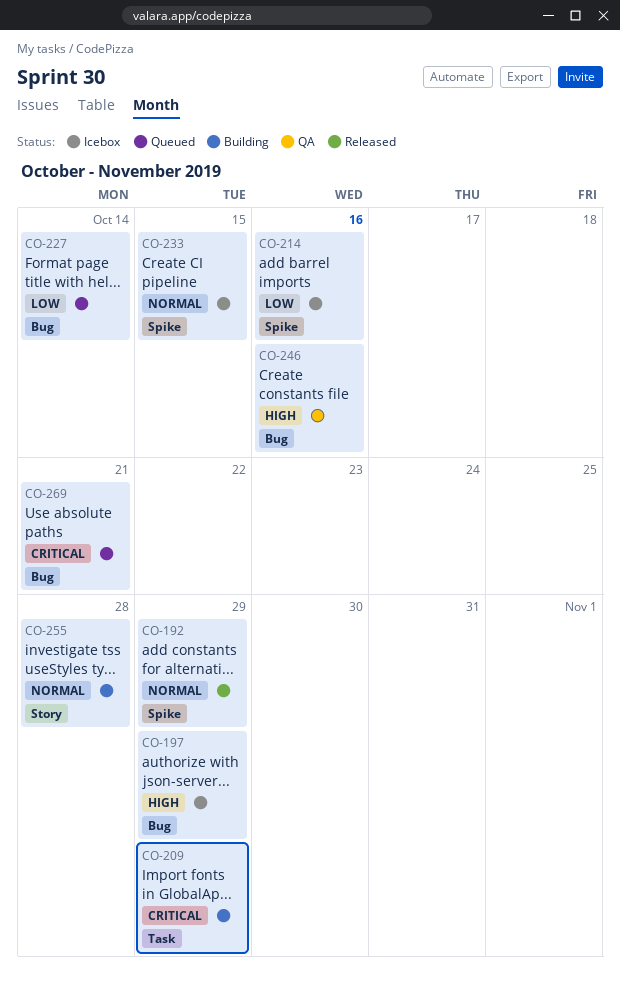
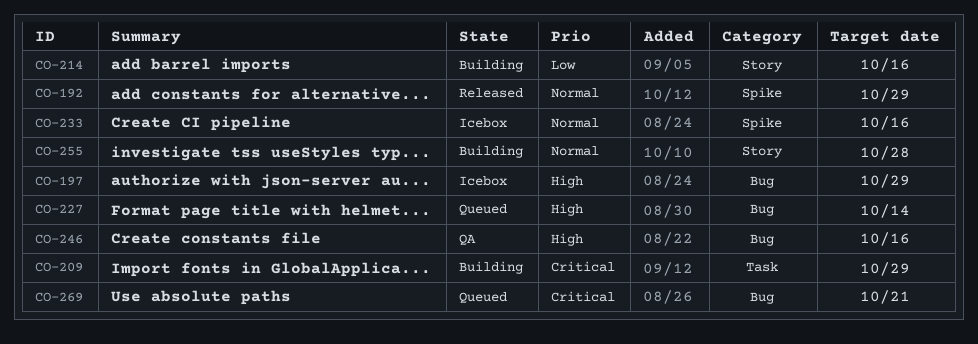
CO-214, status: Icebox -> Building
CO-214, label: Spike -> Story
CO-227, priority: Low -> High
CO-233, due: Oct 15 -> Oct 16

